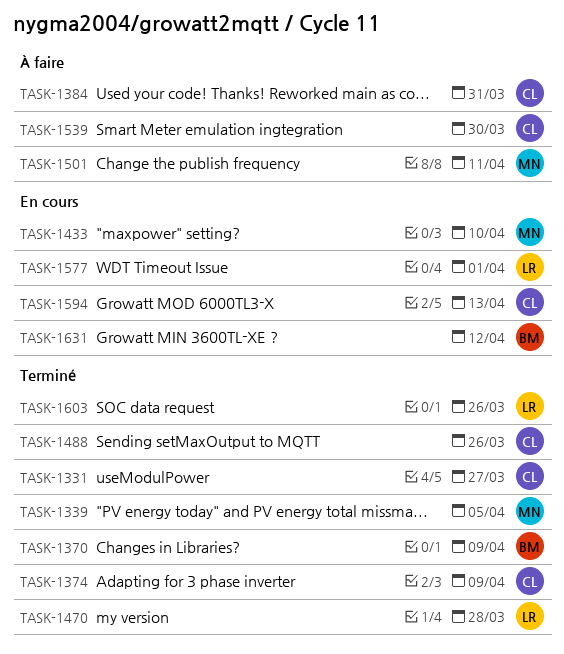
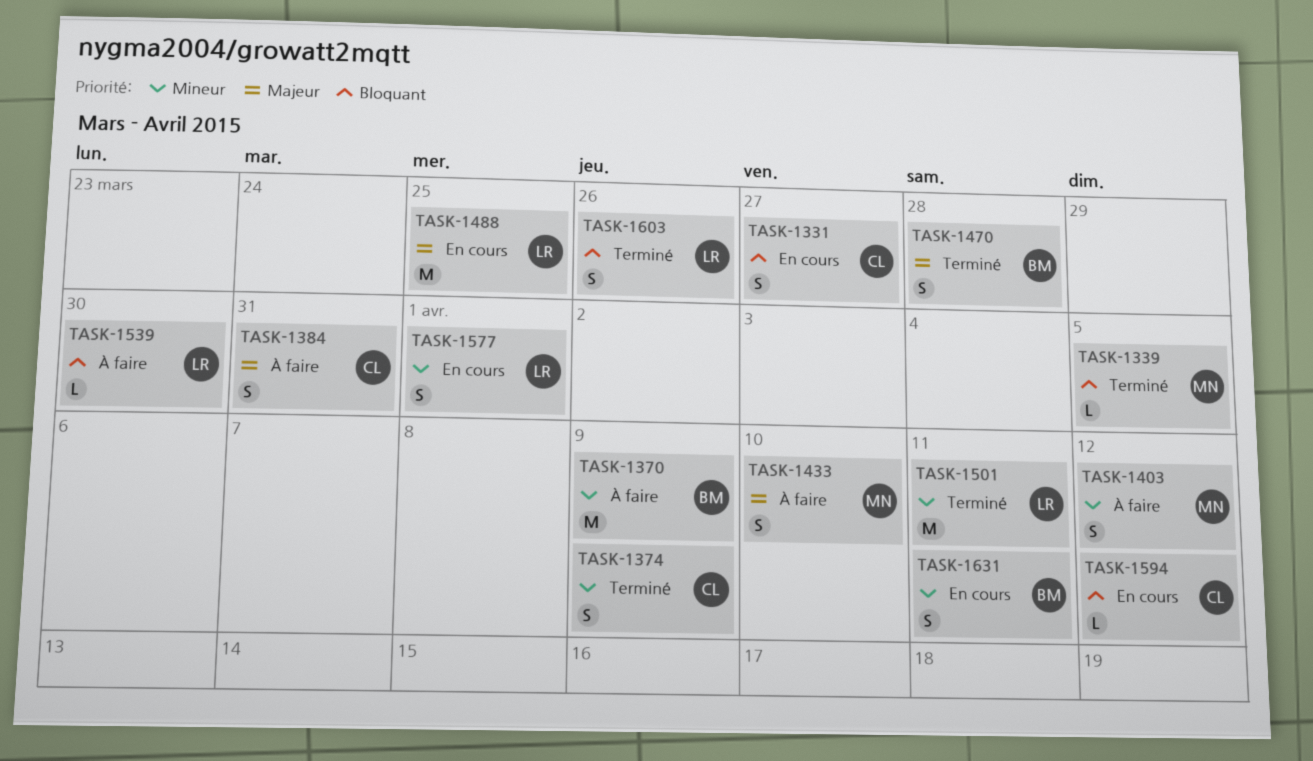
TASK-1331, status: Terminé -> En cours
TASK-1370, status: Terminé -> À faire
TASK-1403: none -> present
TASK-1433, status: En cours -> À faire
TASK-1470, owner: LR -> BM
TASK-1488, status: Terminé -> En cours
TASK-1488, owner: CL -> LR
TASK-1488, due: Mar 26 -> Mar 25
TASK-1501, status: À faire -> Terminé
TASK-1501, owner: MN -> LR
TASK-1539, owner: CL -> LR
TASK-1594, due: Apr 13 -> Apr 12
TASK-1631, due: Apr 12 -> Apr 11

